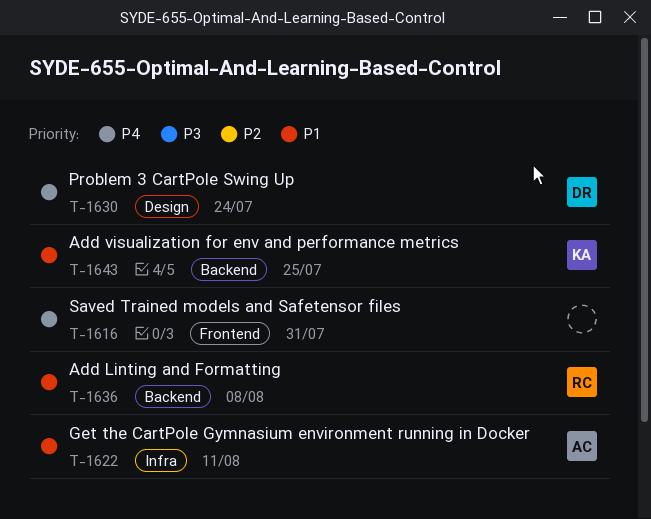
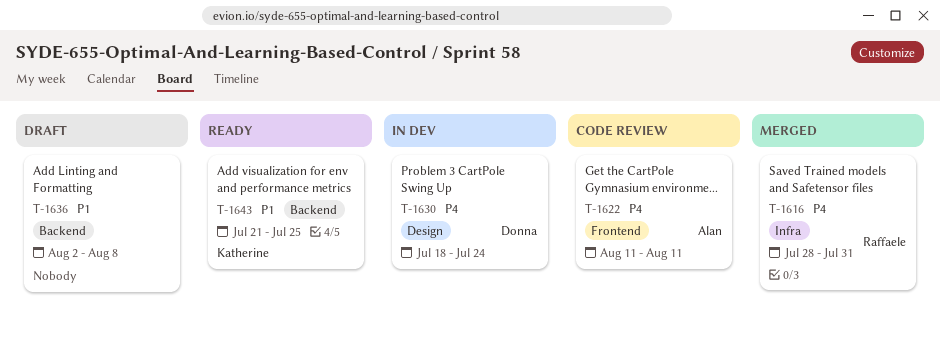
T-1616, owner: none -> Raffaele
T-1616, label: Frontend -> Infra
T-1622, priority: P1 -> P4
T-1622, label: Infra -> Frontend
T-1636, owner: Raffaele -> none

